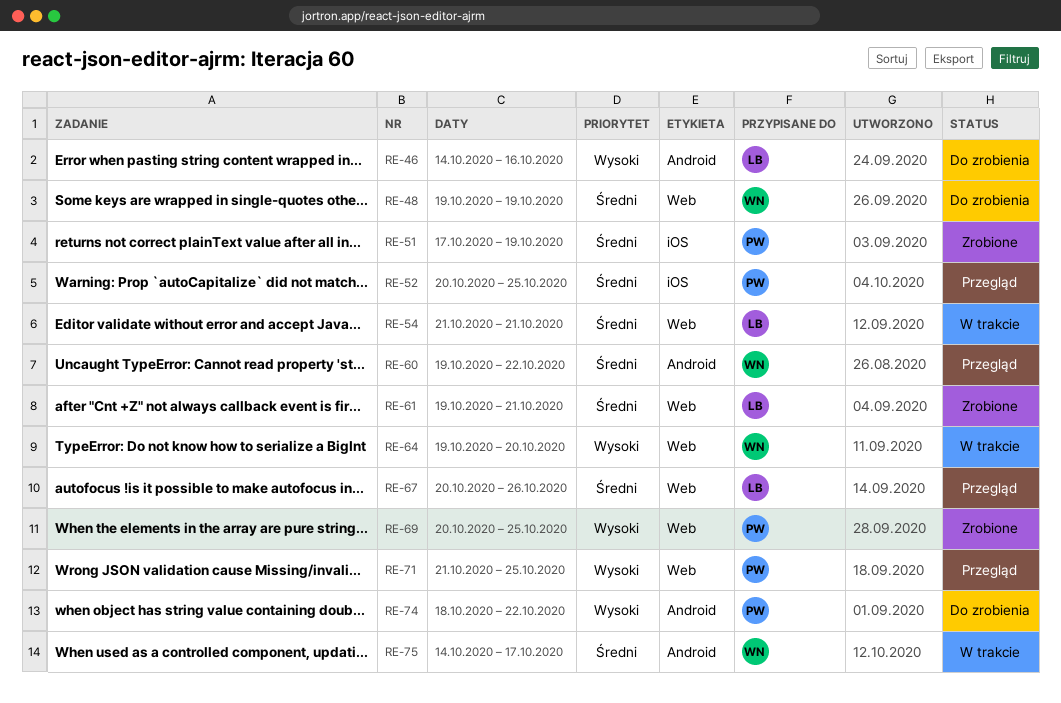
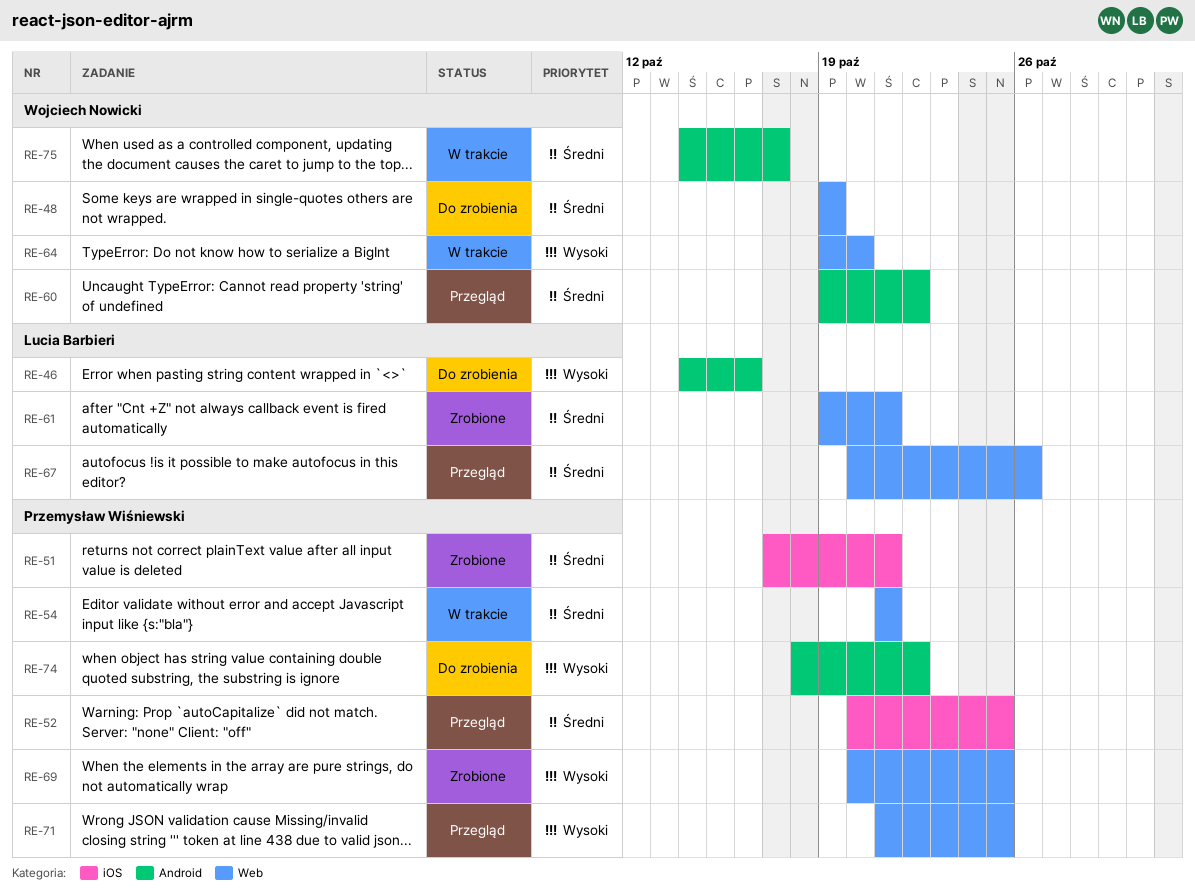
RE-51, due: Oct 19 -> Oct 21
RE-54, owner: Lucia Barbieri -> Przemysław Wiśniewski

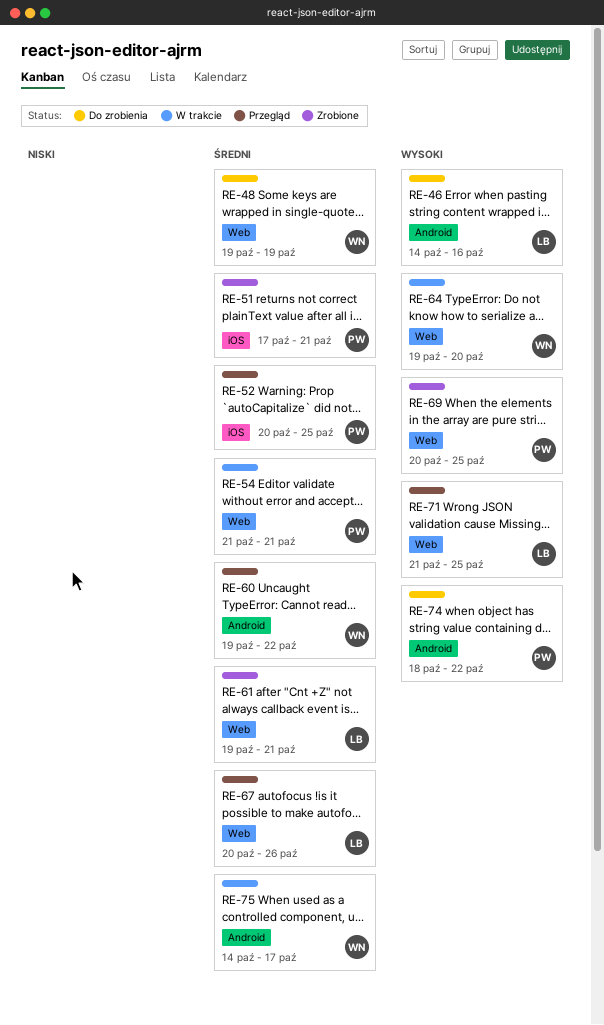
RE-71, owner: Przemysław Wiśniewski -> Lucia Barbieri

